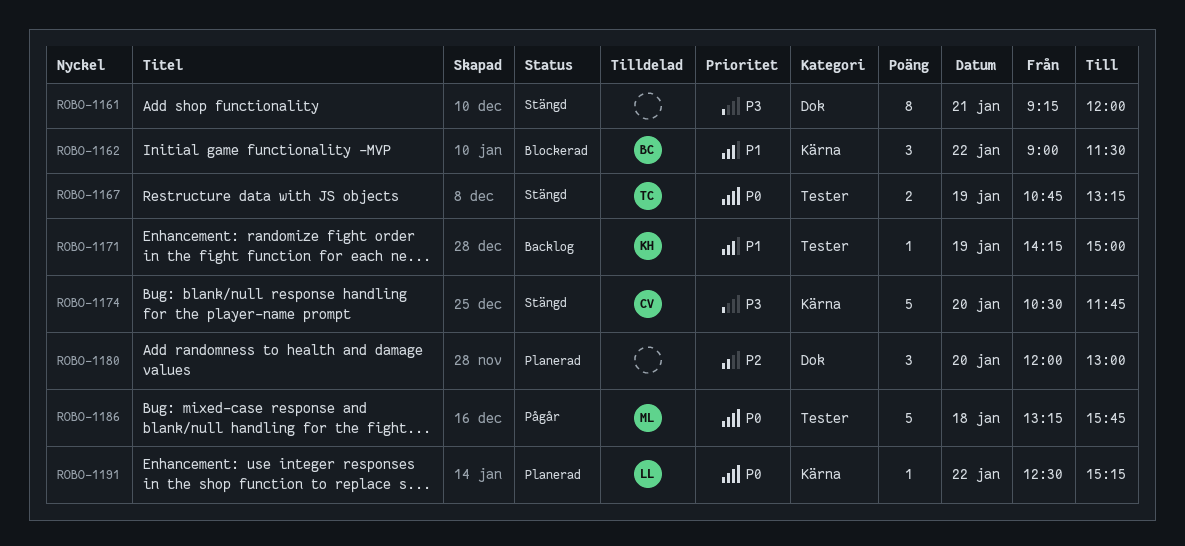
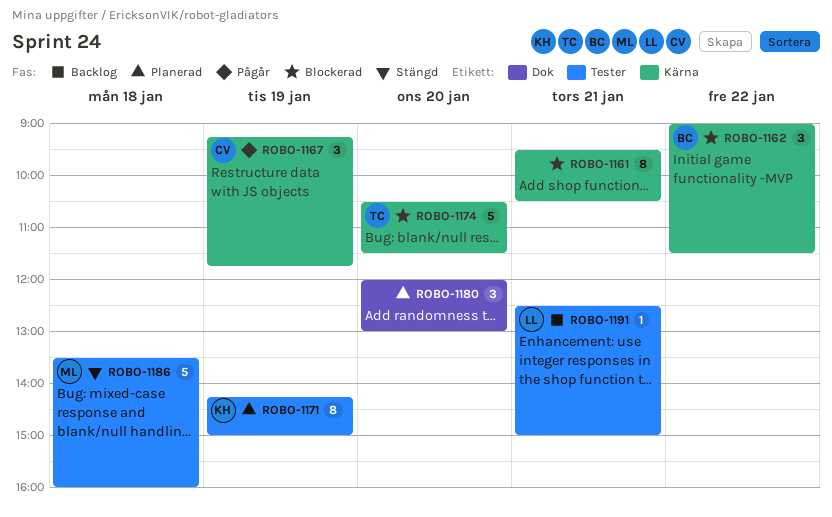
ROBO-1161, status: Stängd -> Blockerad
ROBO-1161, label: Dok -> Kärna
ROBO-1161, begins: 09:15 -> 09:30
ROBO-1161, ends: 12:00 -> 10:30
ROBO-1167, status: Stängd -> Pågår
ROBO-1167, owner: TC -> CV
ROBO-1167, label: Tester -> Kärna
ROBO-1167, estimate: 2 -> 3
ROBO-1167, begins: 10:45 -> 09:15
ROBO-1167, ends: 13:15 -> 11:45
ROBO-1171, status: Backlog -> Planerad
ROBO-1171, estimate: 1 -> 8
ROBO-1174, status: Stängd -> Blockerad
ROBO-1174, owner: CV -> TC
ROBO-1174, ends: 11:45 -> 11:30
ROBO-1186, status: Pågår -> Stängd
ROBO-1186, begins: 13:15 -> 13:30
ROBO-1186, ends: 15:45 -> 16:00
ROBO-1191, status: Planerad -> Backlog
ROBO-1191, label: Kärna -> Tester
ROBO-1191, day: Jan 22 -> Jan 21
ROBO-1191, ends: 15:15 -> 15:00

